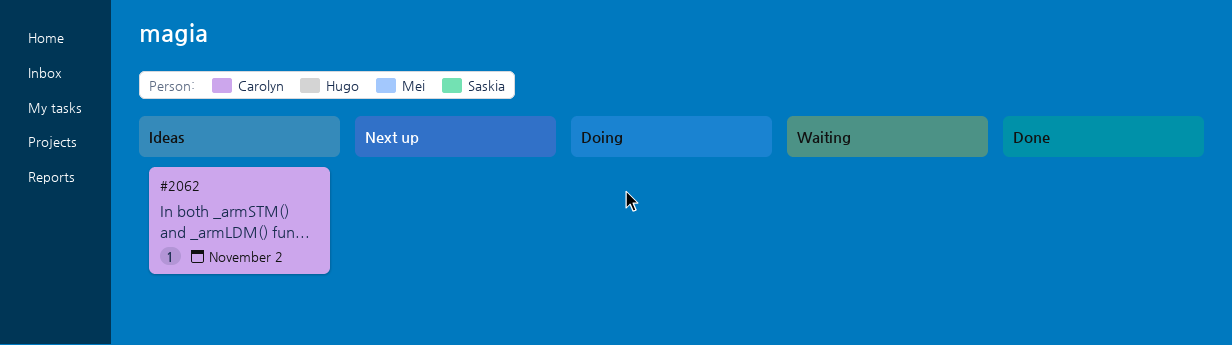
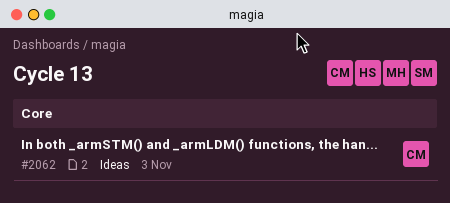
#2062, due: Nov 2 -> Nov 3

